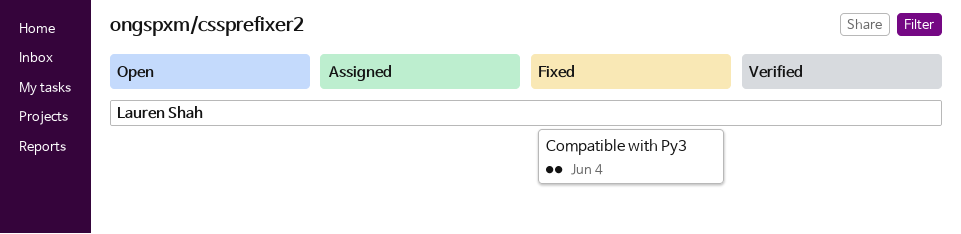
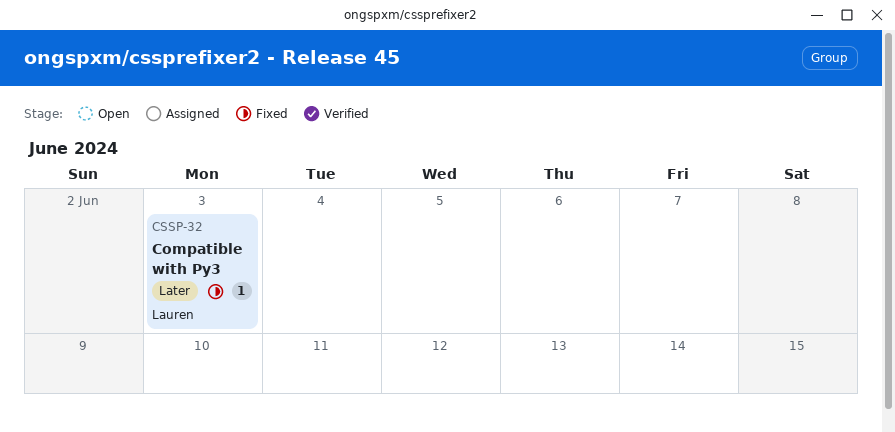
Compatible with Py3, estimate: 2 -> 1
Compatible with Py3, due: Jun 4 -> Jun 3

